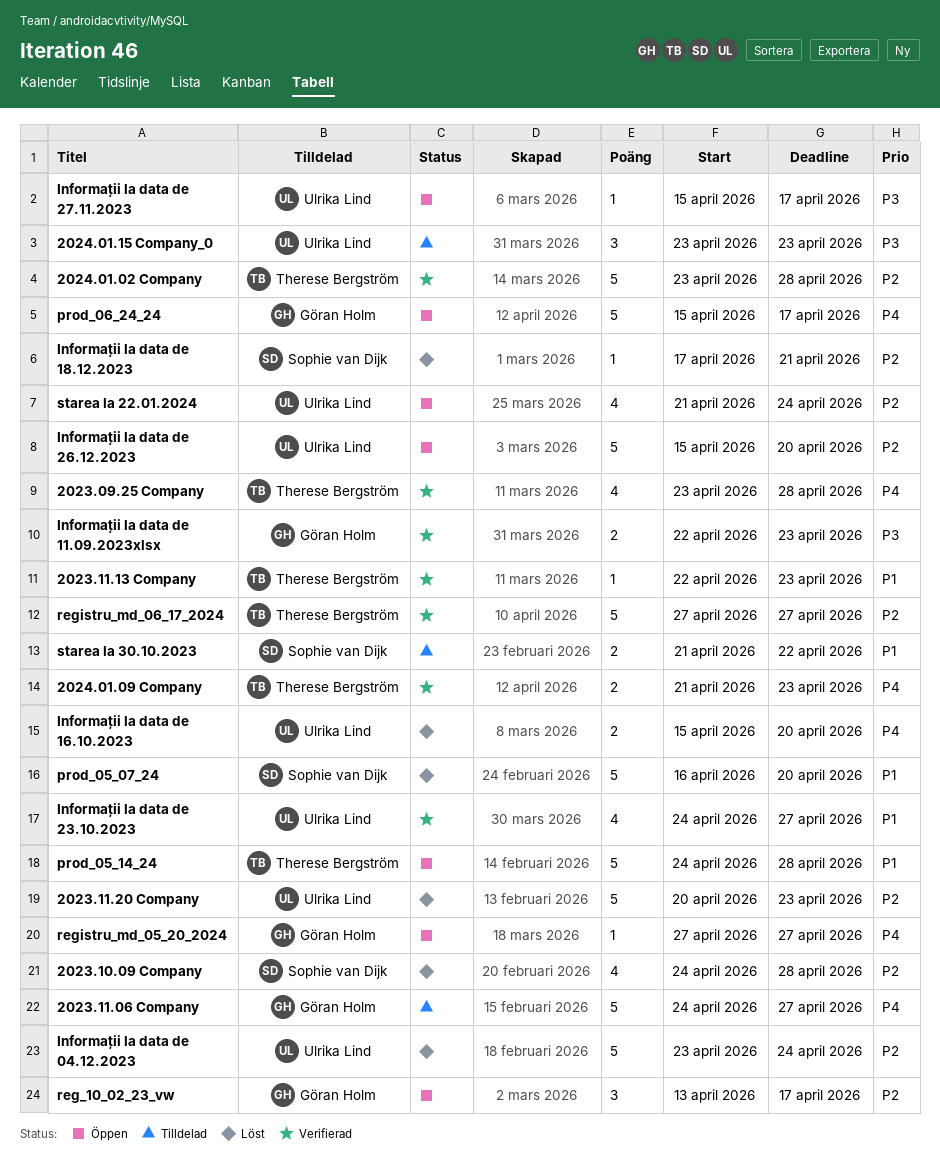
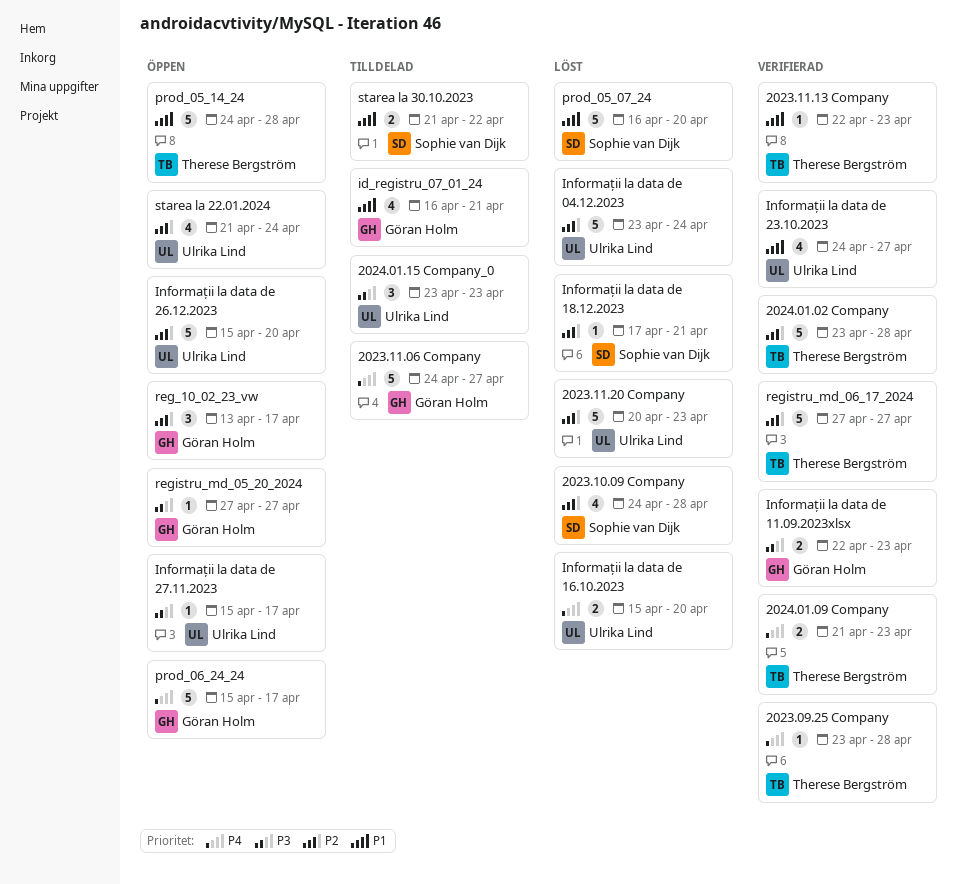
2023.09.25 Company, estimate: 4 -> 1
id_registru_07_01_24: none -> present
registru_md_05_20_2024, priority: P4 -> P3

